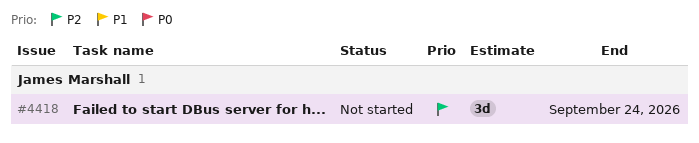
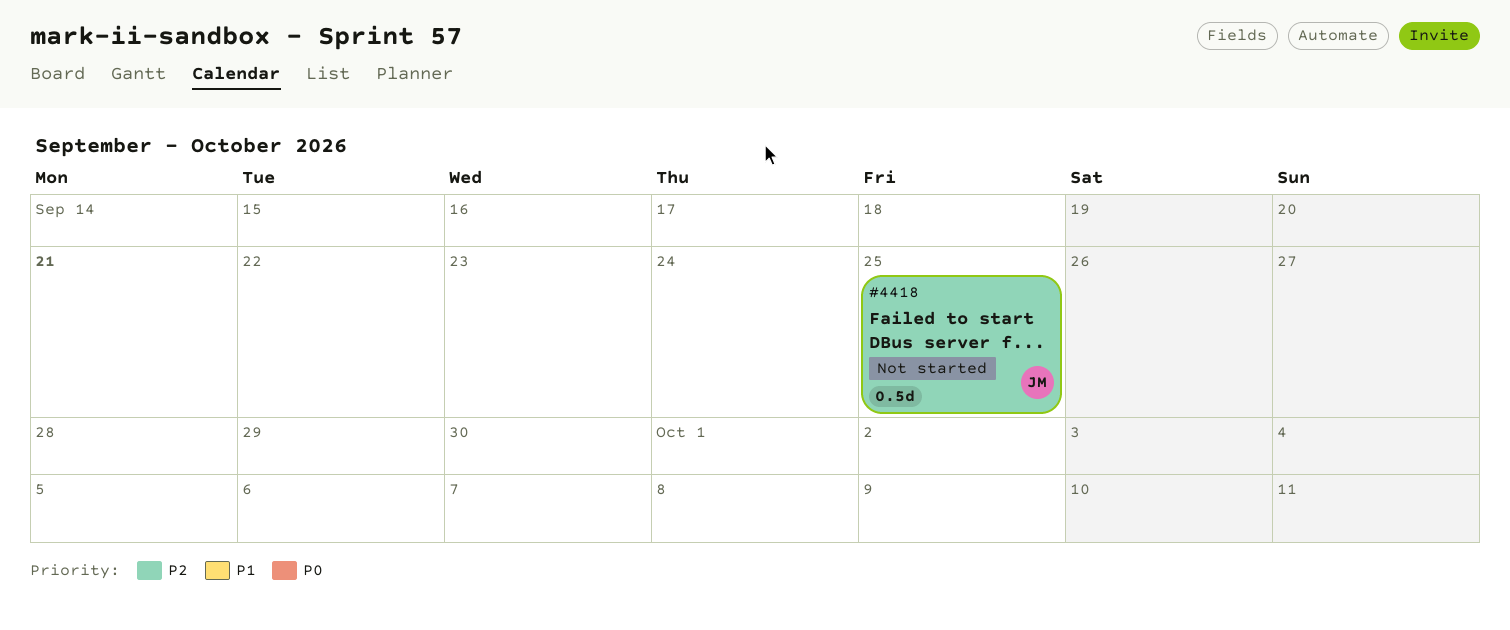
#4418, estimate: 3d -> 0.5d
#4418, due: Sep 24 -> Sep 25

